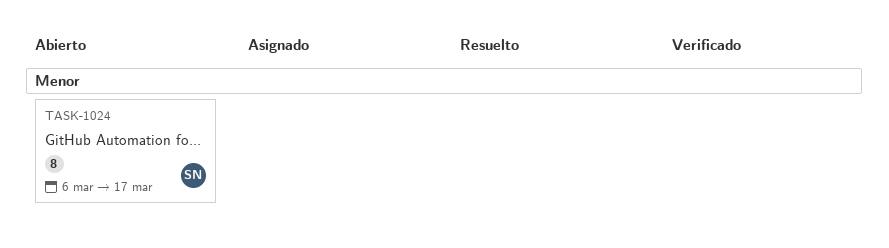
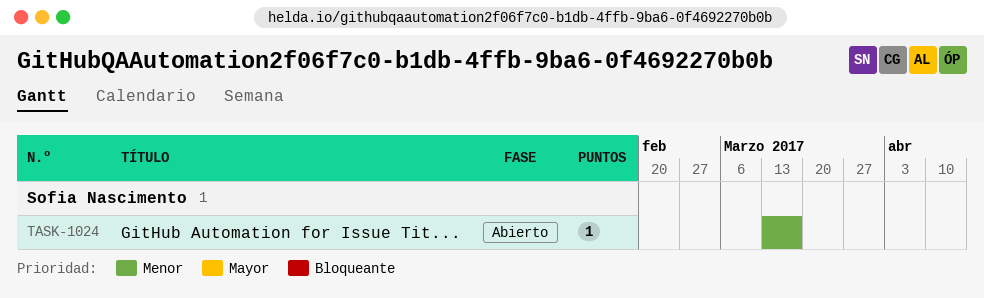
TASK-1024, estimate: 8 -> 1
TASK-1024, start: Mar 6 -> Mar 13

